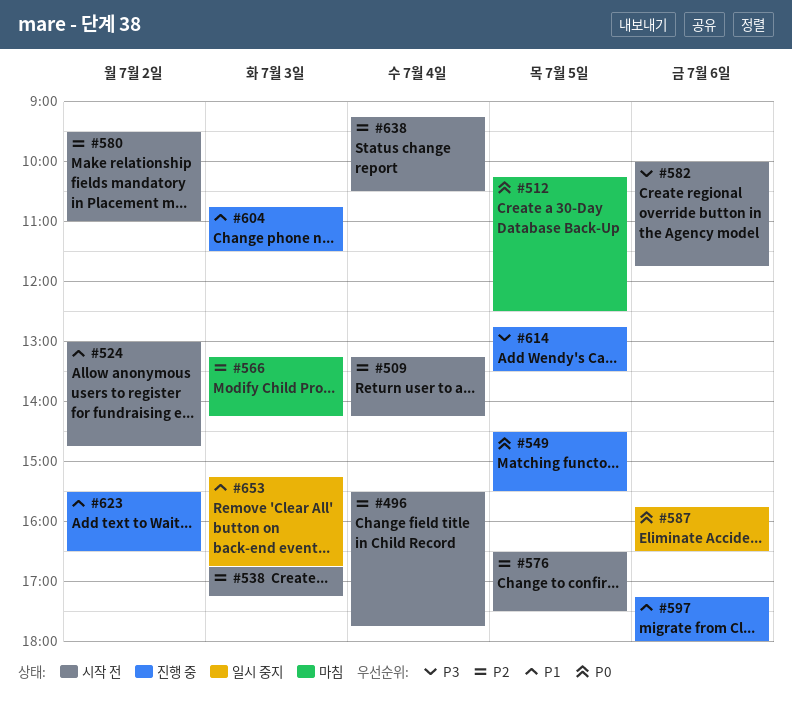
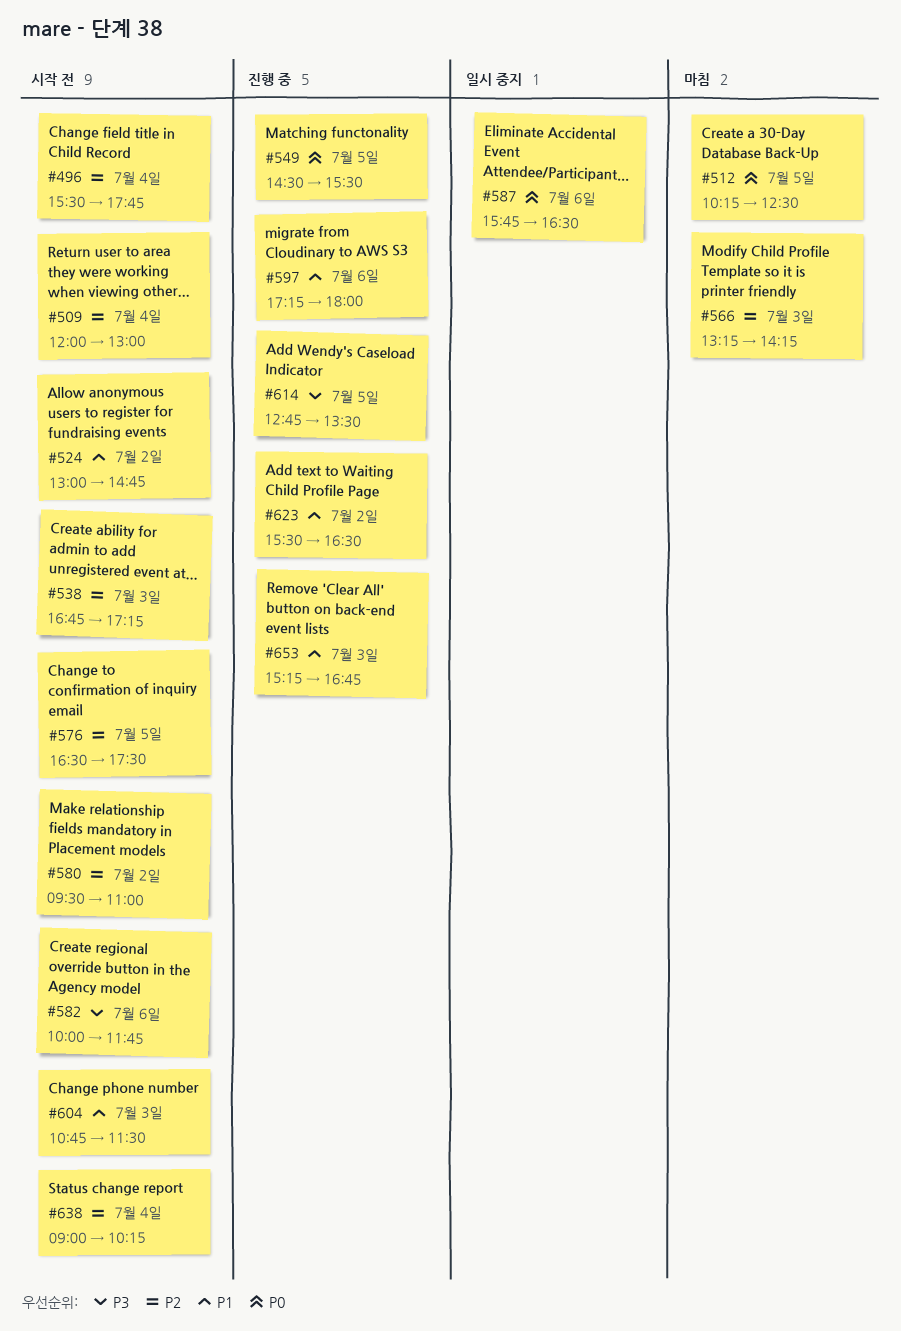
#509, begins: 13:15 -> 12:00
#509, ends: 14:15 -> 13:00
#604, status: 진행 중 -> 시작 전
#638, begins: 09:15 -> 09:00
#638, ends: 10:30 -> 10:15
#653, status: 일시 중지 -> 진행 중

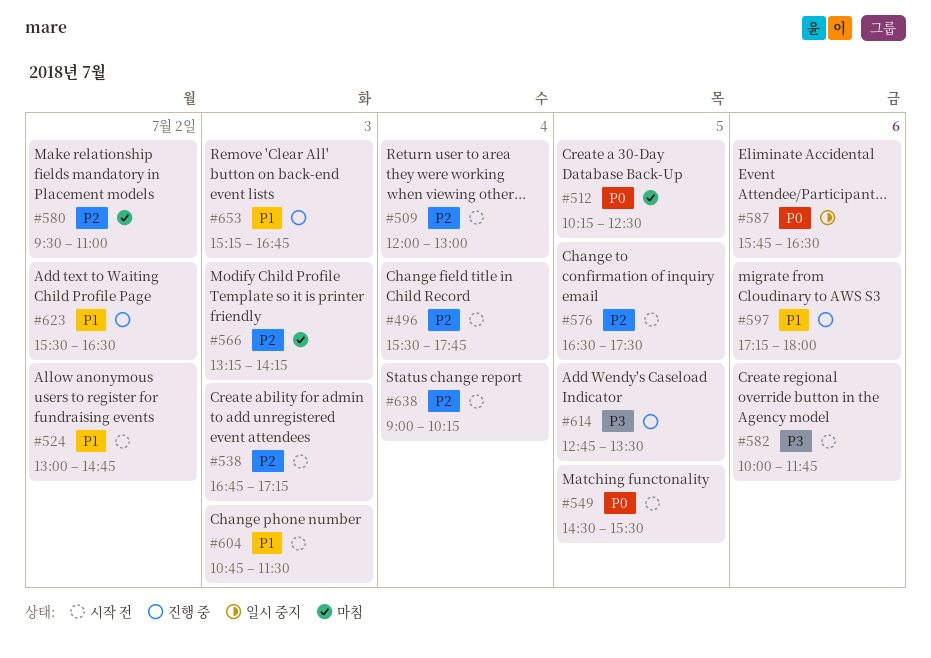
#549, status: 진행 중 -> 시작 전
#580, status: 시작 전 -> 마침

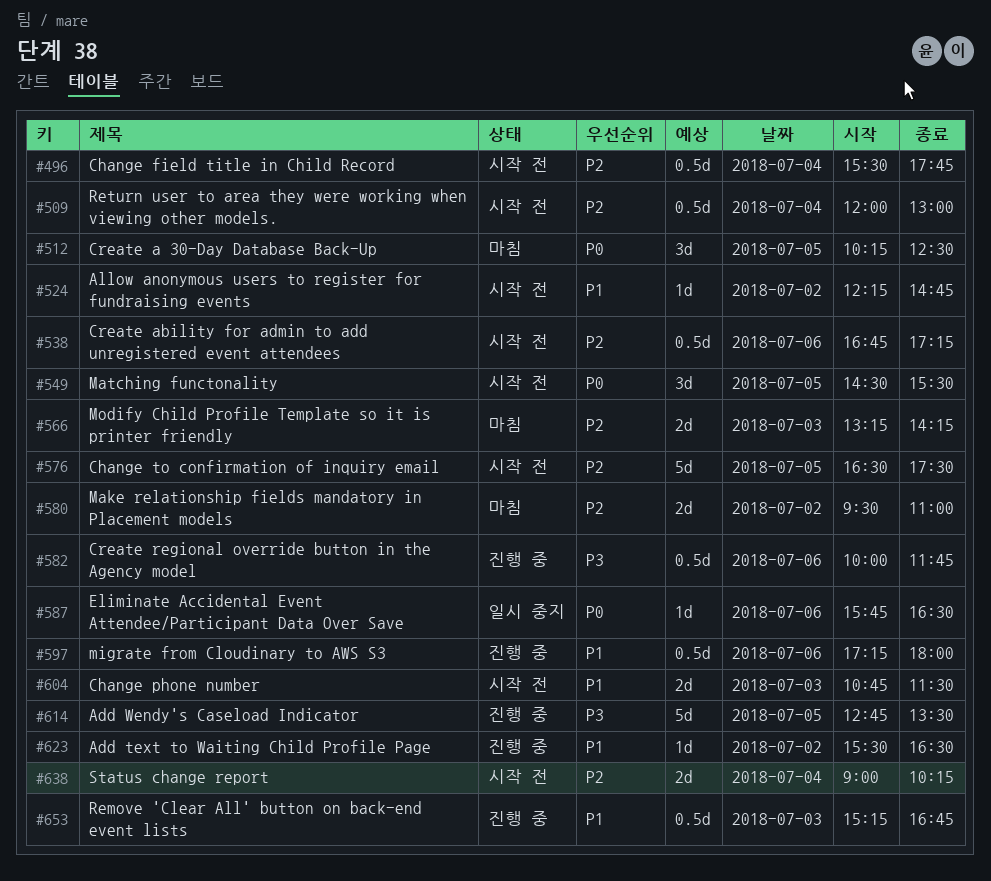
#524, begins: 13:00 -> 12:15
#538, day: Jul 3 -> Jul 6
#582, status: 시작 전 -> 진행 중

